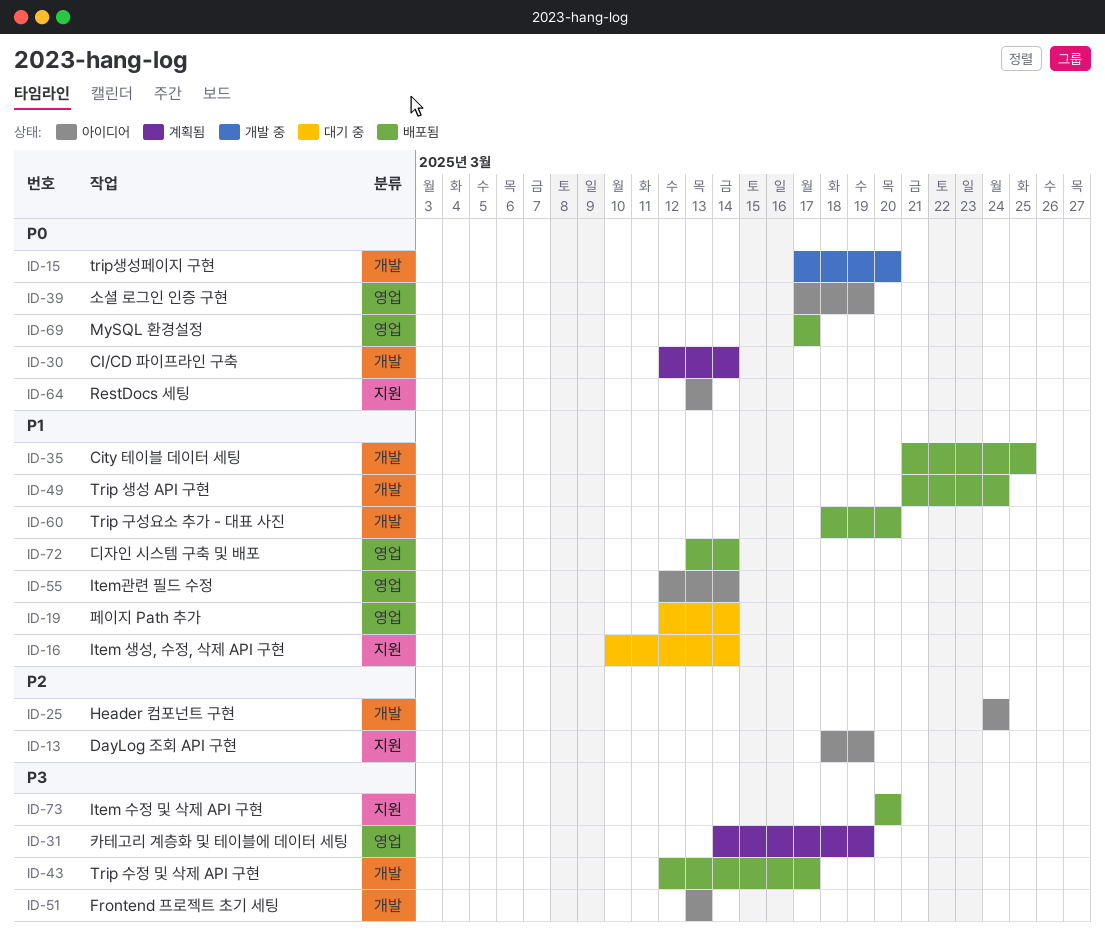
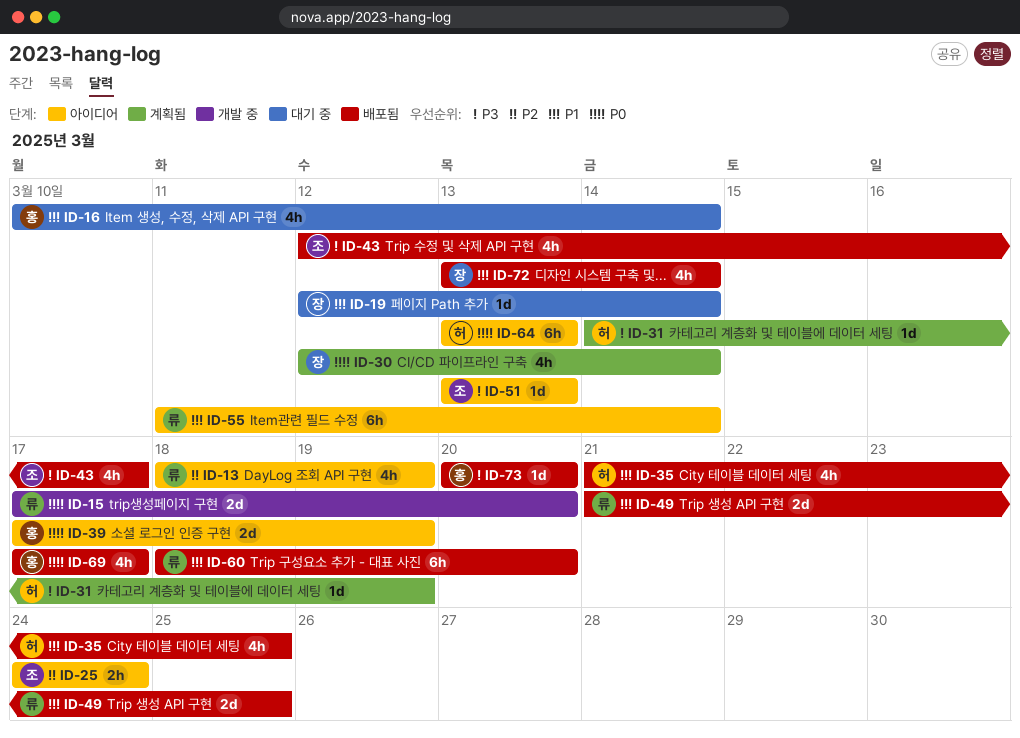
ID-49, due: Mar 24 -> Mar 25
ID-55, start: Mar 12 -> Mar 11

